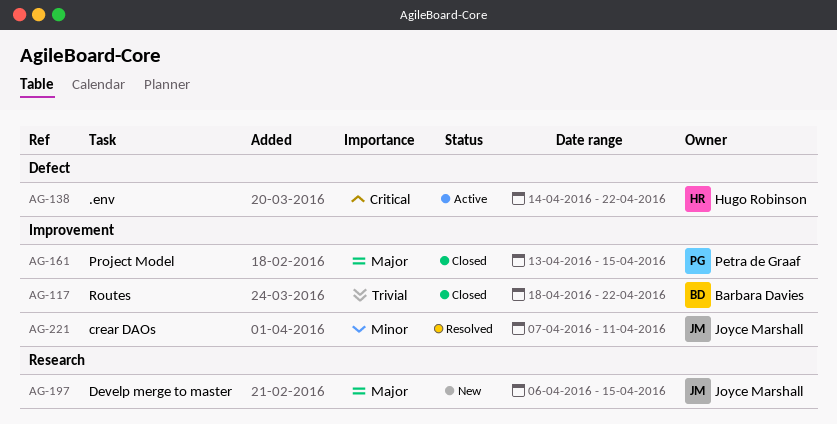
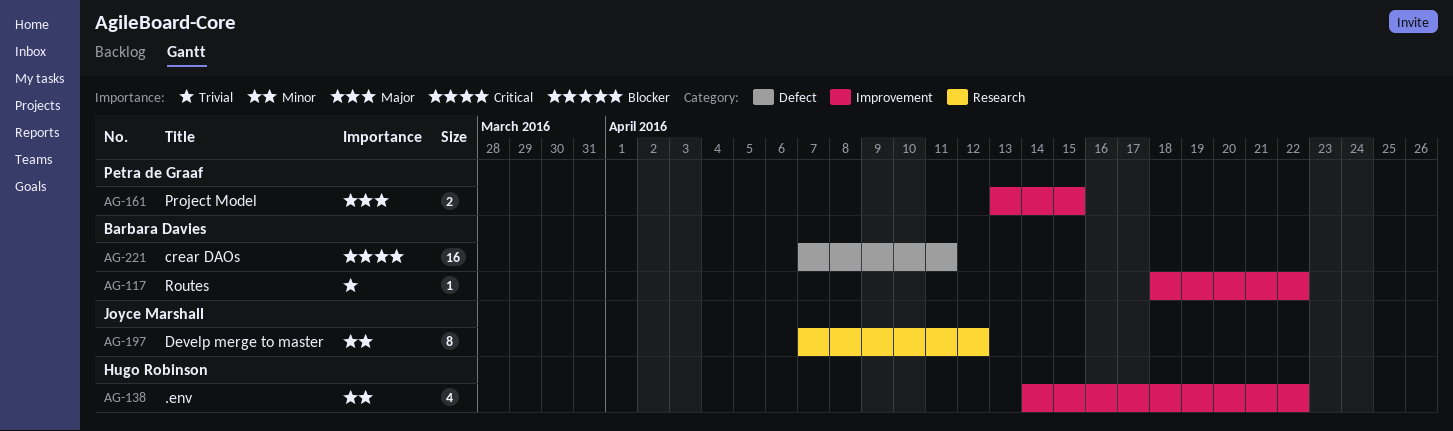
AG-138, priority: Critical -> Minor
AG-138, label: Defect -> Improvement
AG-197, priority: Major -> Minor
AG-197, start: Apr 6 -> Apr 7
AG-197, due: Apr 15 -> Apr 12
AG-221, owner: Joyce Marshall -> Barbara Davies
AG-221, priority: Minor -> Critical
AG-221, label: Improvement -> Defect

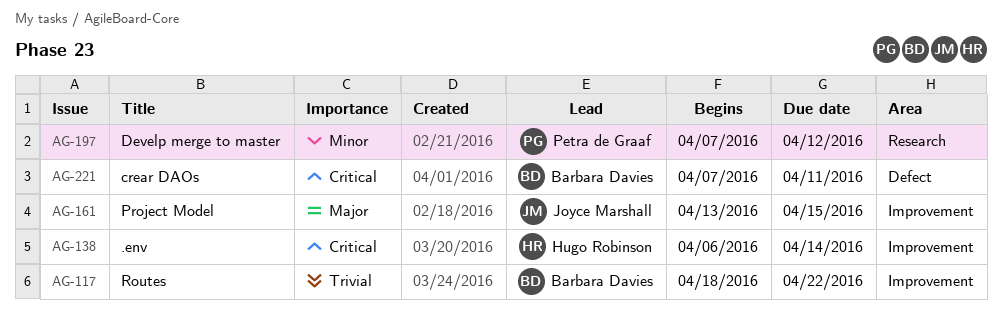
AG-138, priority: Minor -> Critical
AG-138, start: Apr 14 -> Apr 6
AG-138, due: Apr 22 -> Apr 14
AG-161, owner: Petra de Graaf -> Joyce Marshall
AG-197, owner: Joyce Marshall -> Petra de Graaf

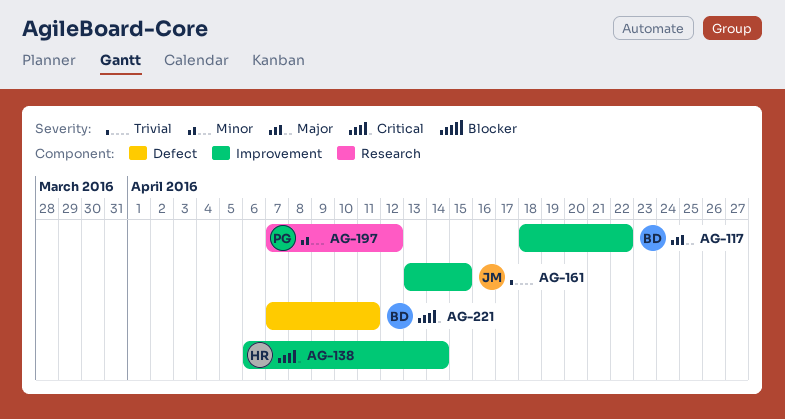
AG-117, priority: Trivial -> Major
AG-161, priority: Major -> Trivial

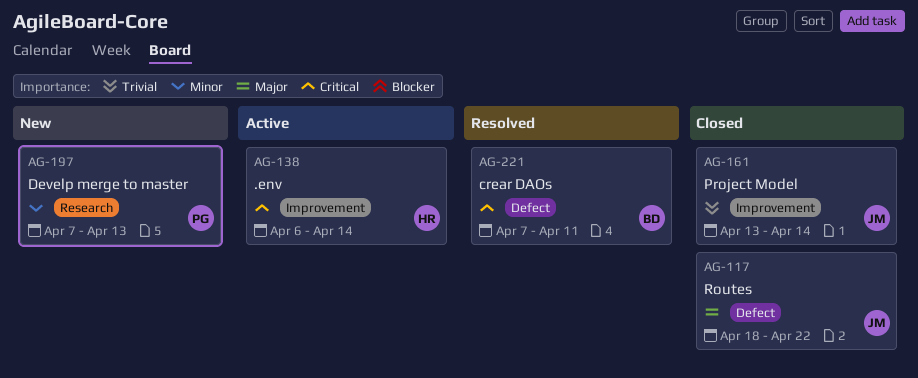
AG-117, owner: BD -> JM
AG-117, label: Improvement -> Defect
AG-161, due: Apr 15 -> Apr 14
AG-197, due: Apr 12 -> Apr 13

